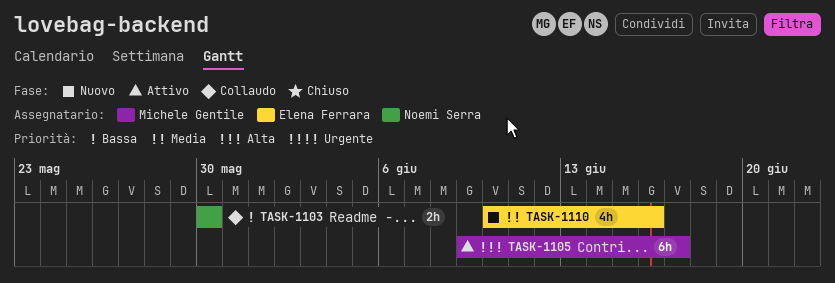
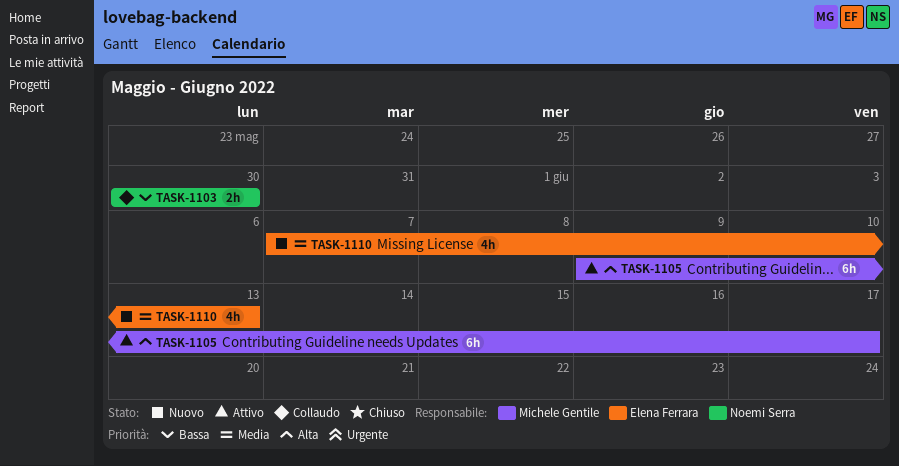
TASK-1110, start: Jun 10 -> Jun 7
TASK-1110, due: Jun 16 -> Jun 13

